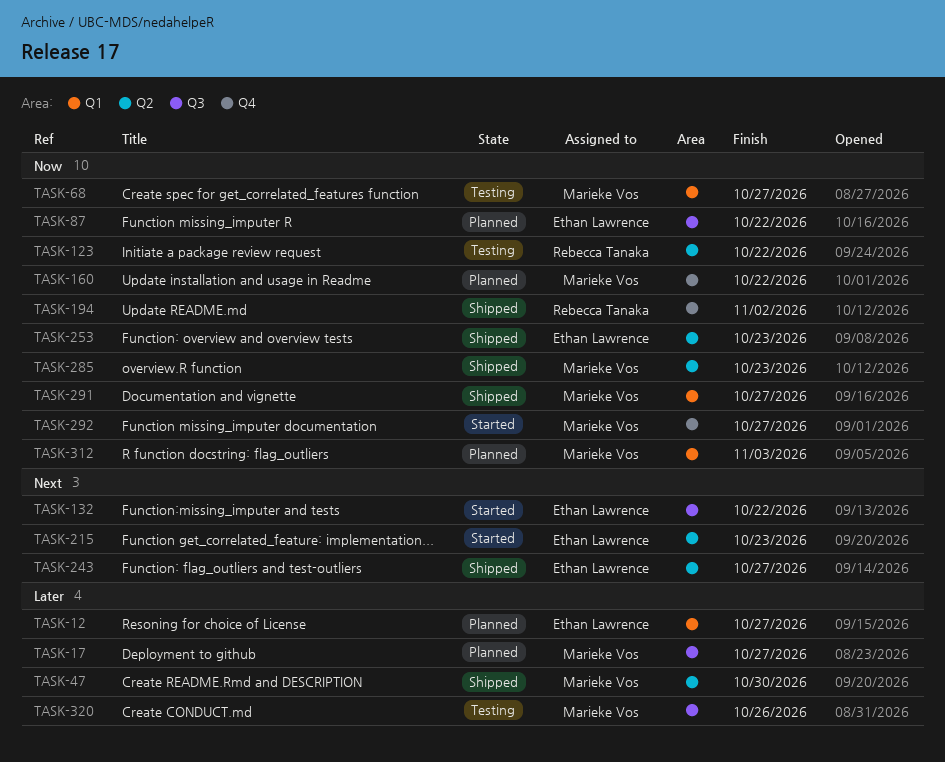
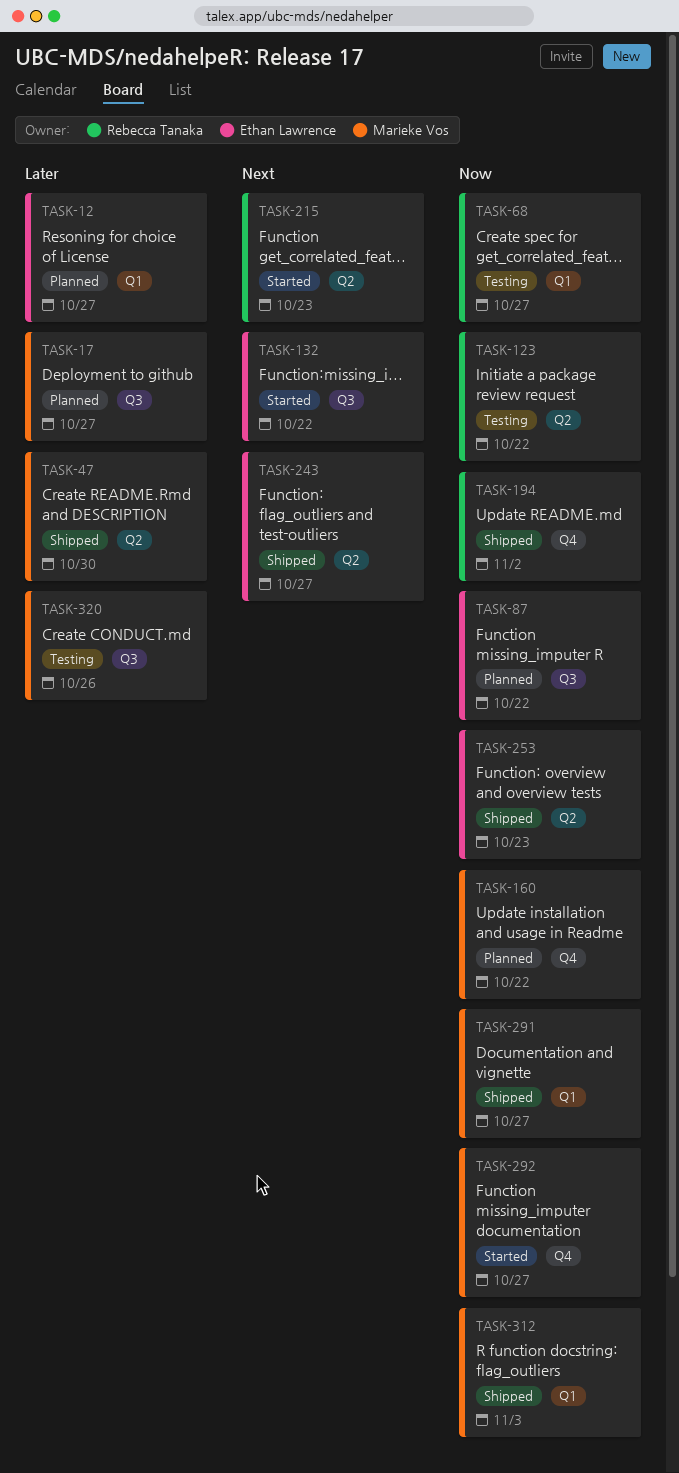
TASK-68, owner: Marieke Vos -> Rebecca Tanaka
TASK-215, owner: Ethan Lawrence -> Rebecca Tanaka
TASK-285: present -> none
TASK-312, status: Planned -> Shipped

